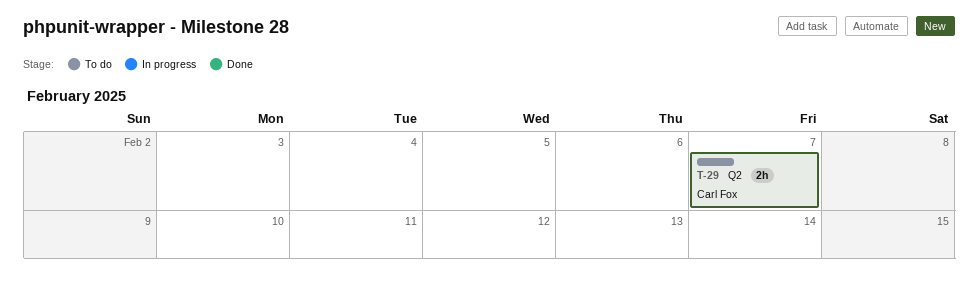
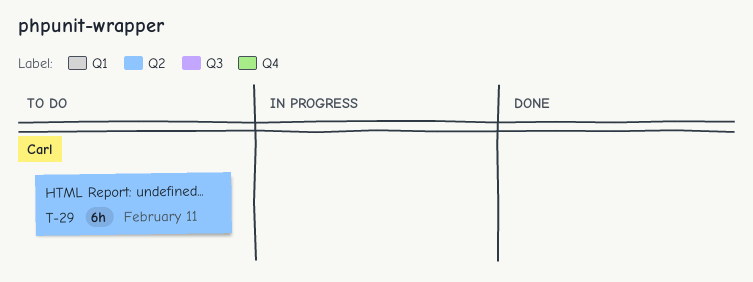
T-29, estimate: 2h -> 6h
T-29, due: Feb 7 -> Feb 11

